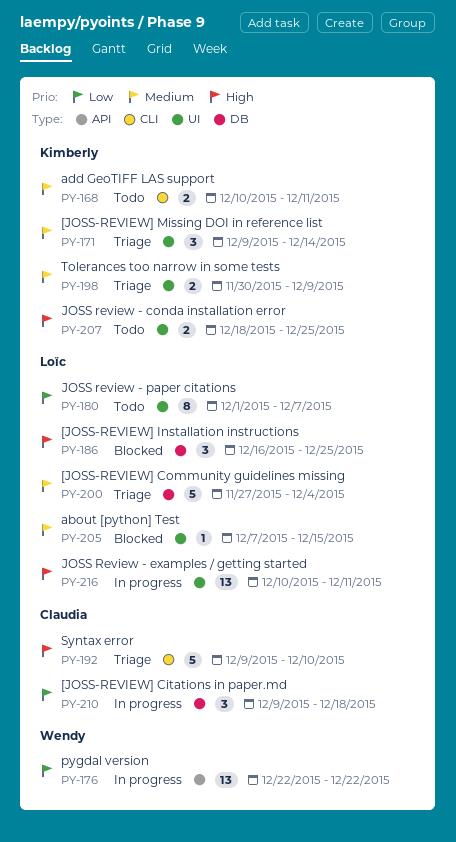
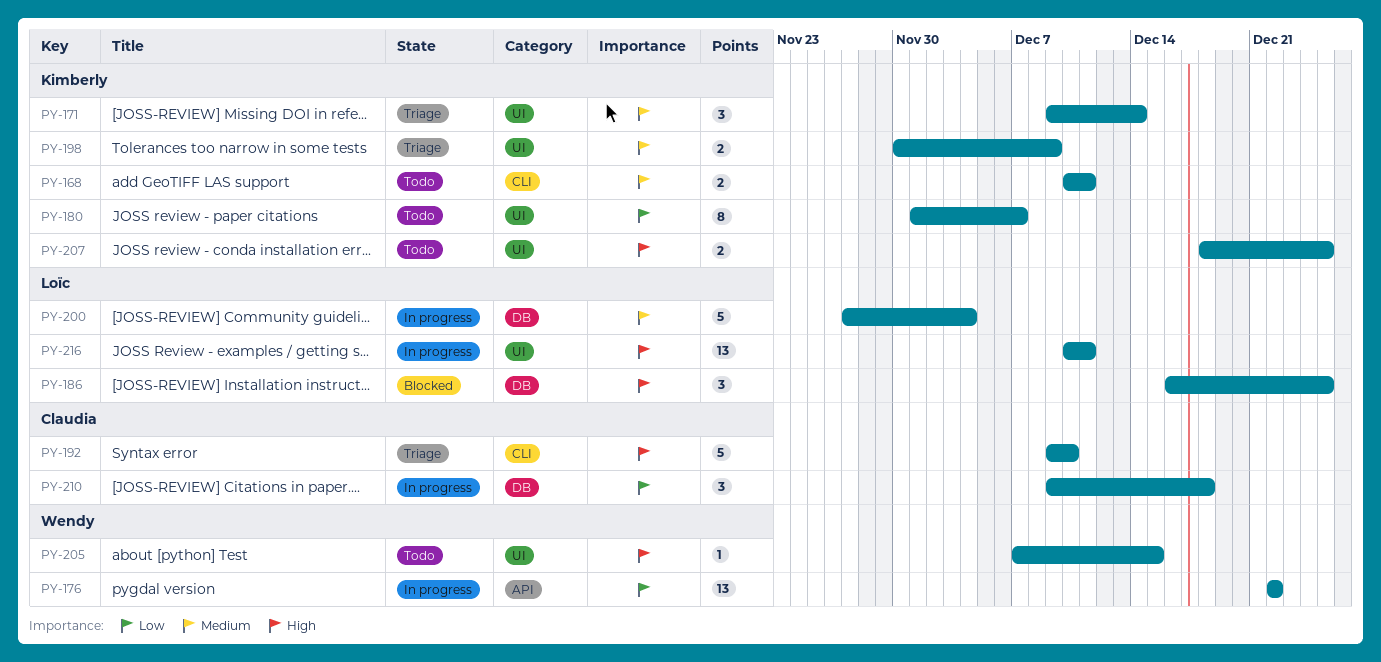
PY-180, owner: Loïc -> Kimberly
PY-200, status: Triage -> In progress
PY-205, status: Blocked -> Todo
PY-205, owner: Loïc -> Wendy
PY-205, priority: Medium -> High

